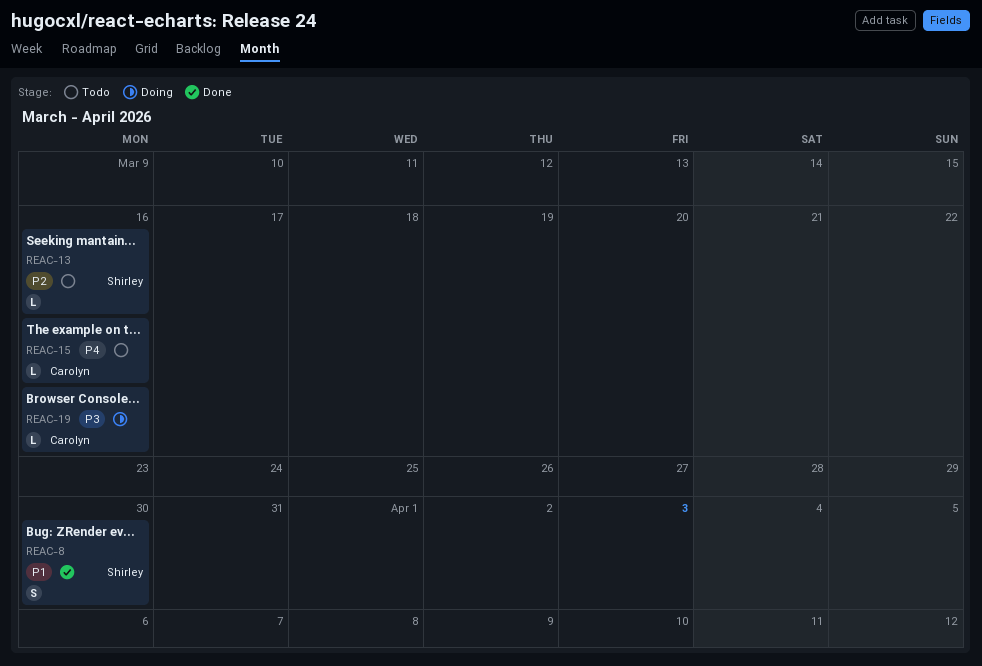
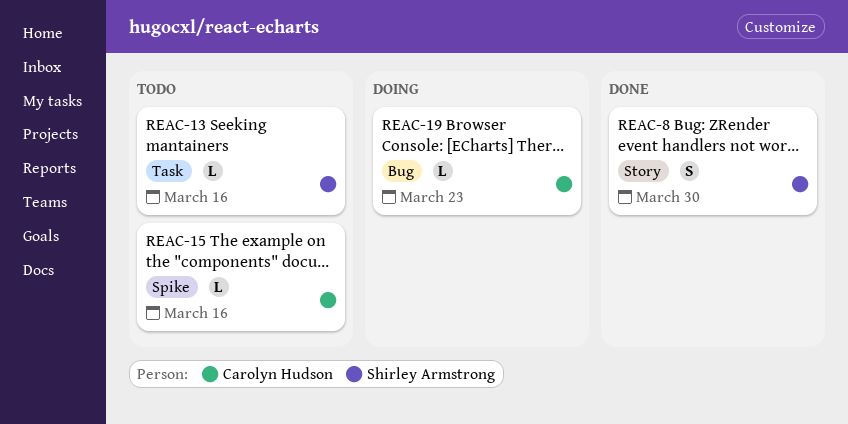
REAC-19, due: Mar 16 -> Mar 23

